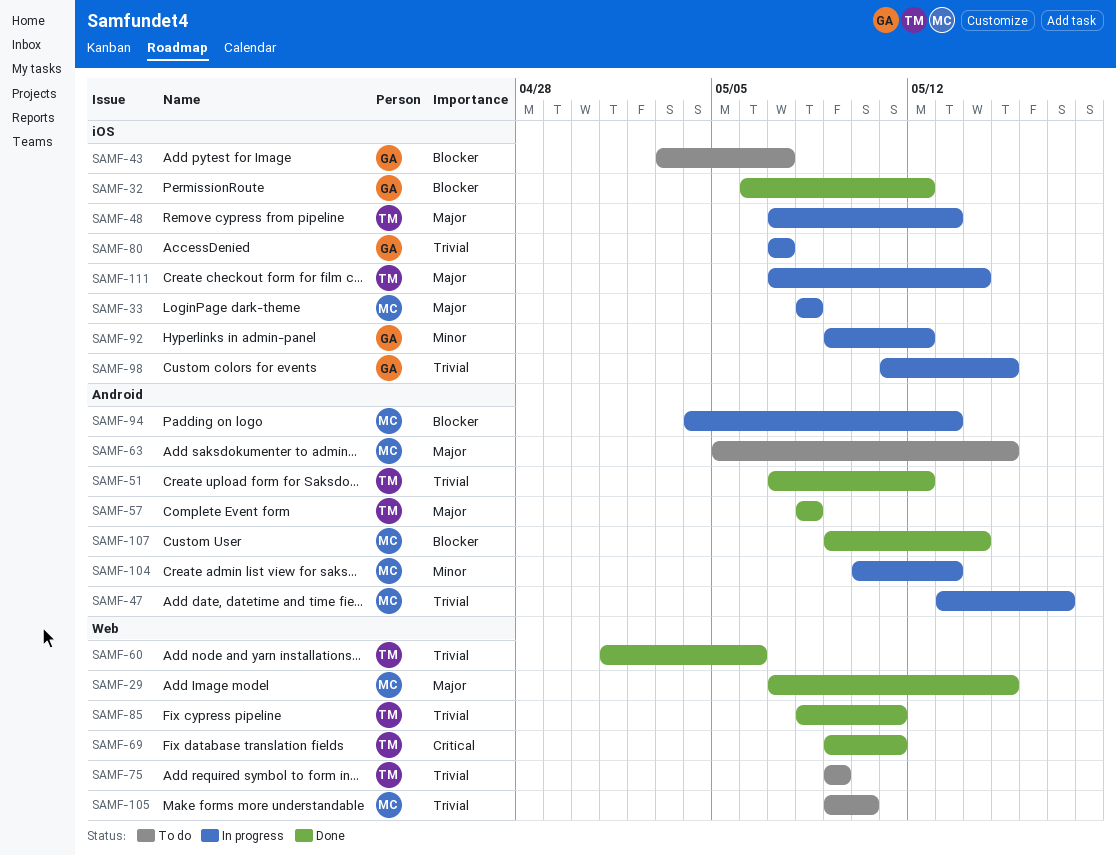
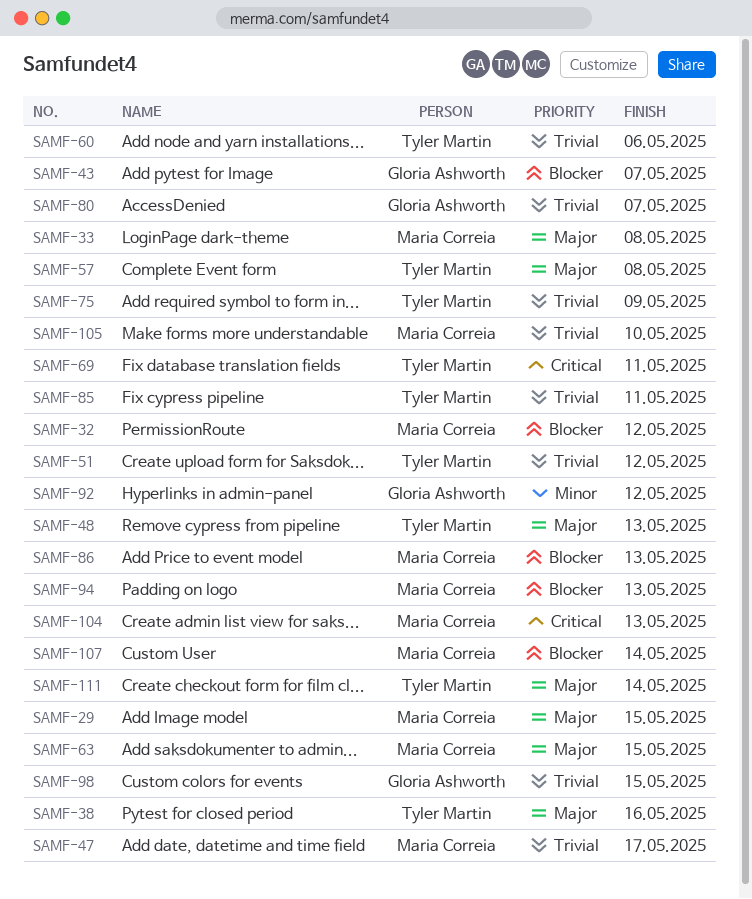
SAMF-32, owner: Gloria Ashworth -> Maria Correia
SAMF-38: none -> present
SAMF-86: none -> present
SAMF-104, priority: Minor -> Critical

